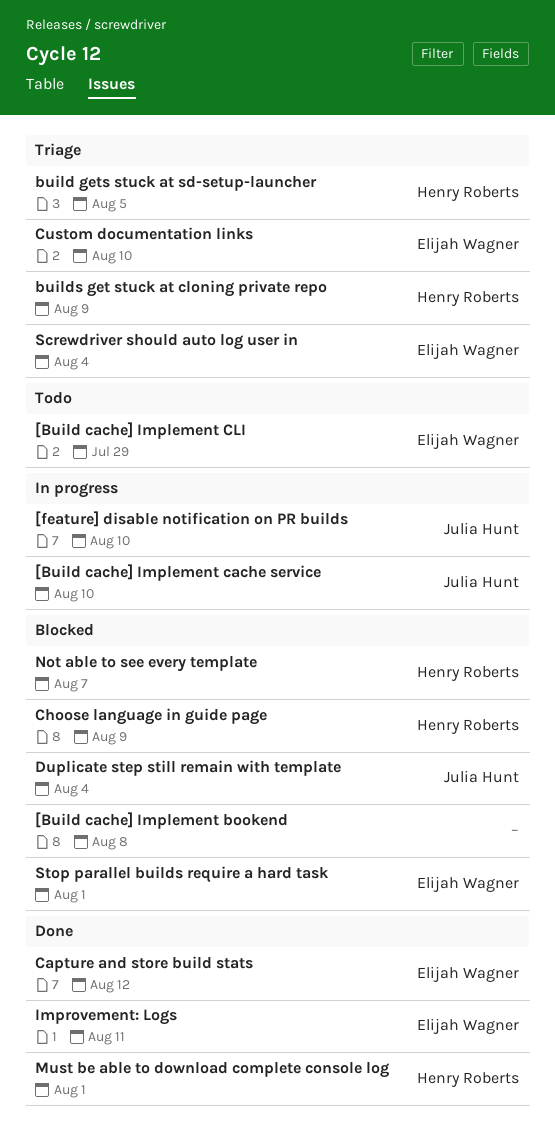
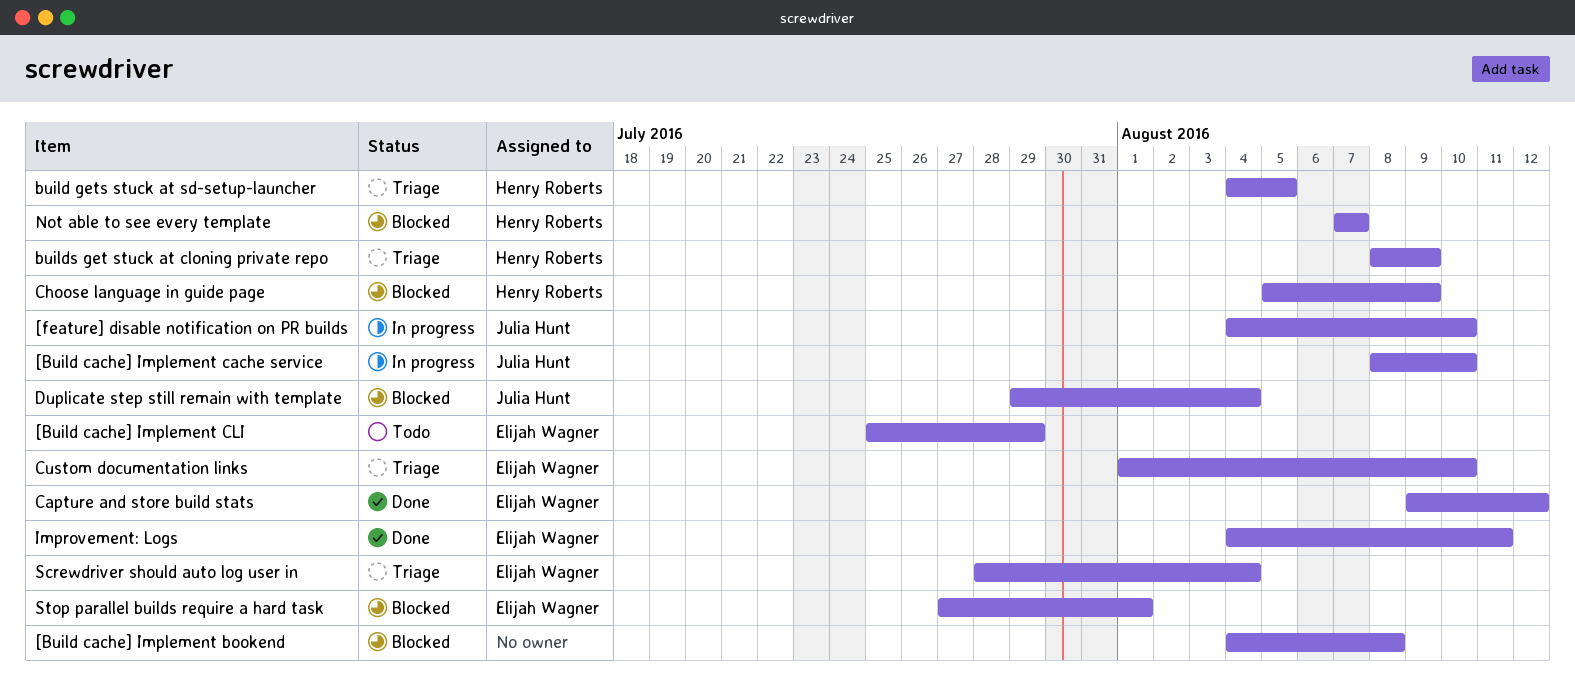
Must be able to download complete console log: present -> none

